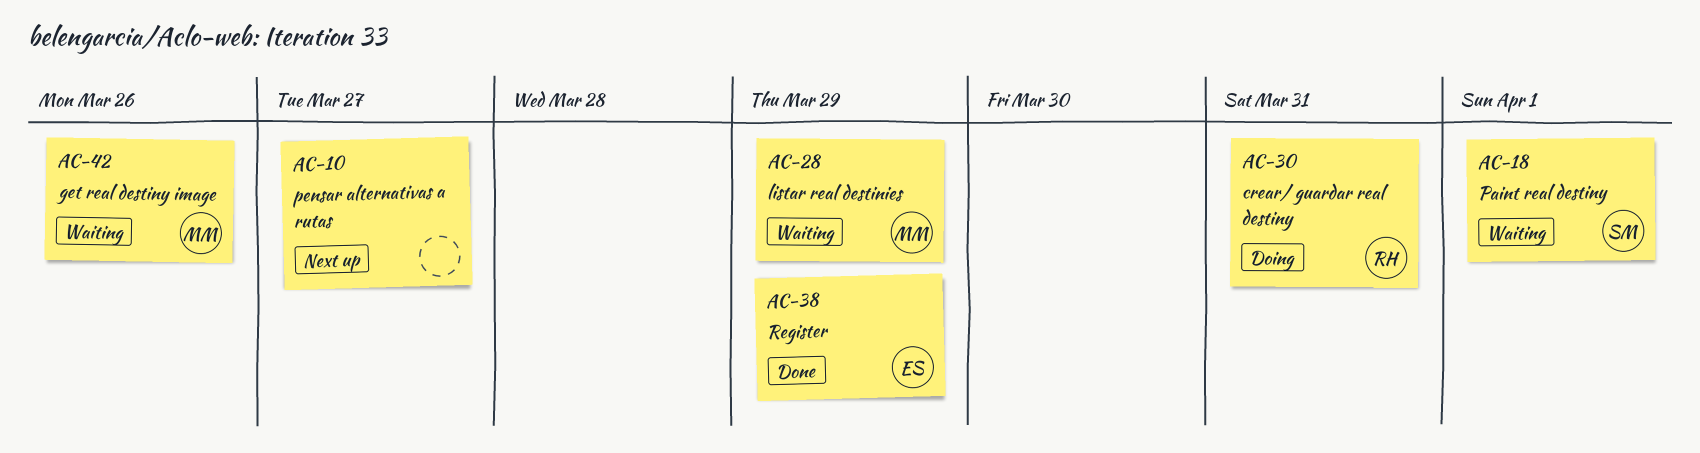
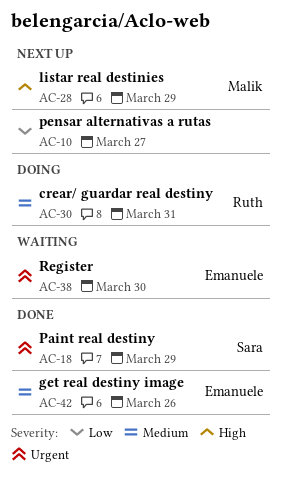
AC-18, status: Waiting -> Done
AC-18, due: Apr 1 -> Mar 29
AC-28, status: Waiting -> Next up
AC-38, status: Done -> Waiting
AC-38, due: Mar 29 -> Mar 30
AC-42, status: Waiting -> Done
AC-42, owner: Malik -> Emanuele

